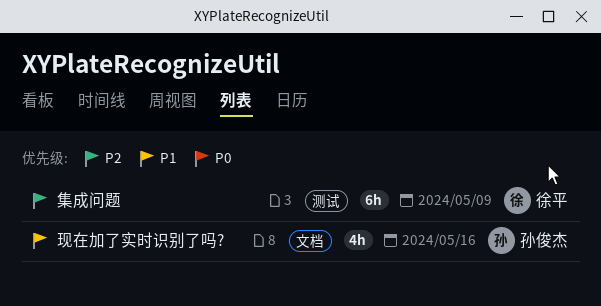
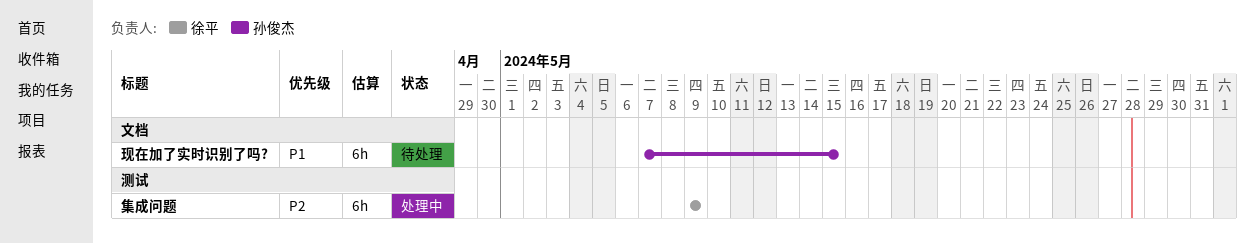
现在加了实时识别了吗?, estimate: 4h -> 6h
现在加了实时识别了吗?, due: May 16 -> May 15

